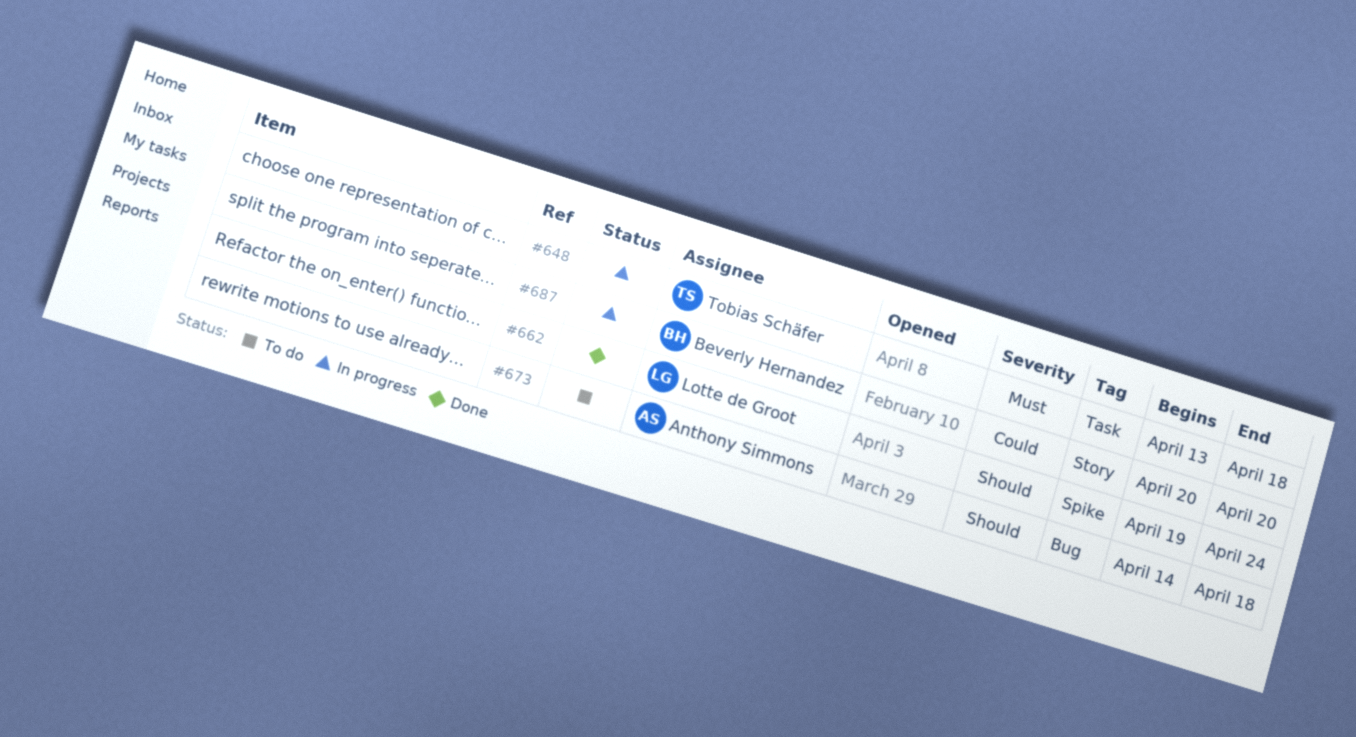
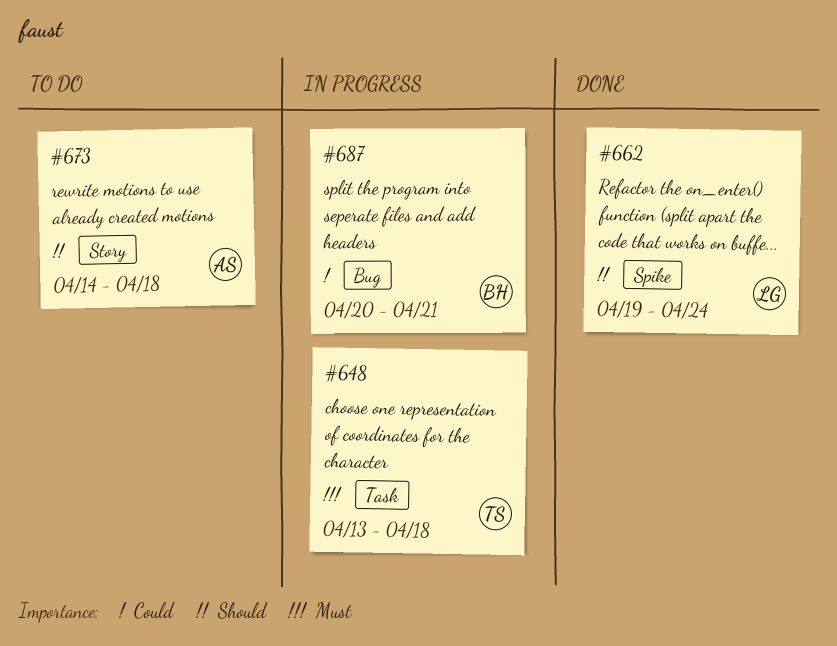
#673, label: Bug -> Story
#687, label: Story -> Bug
#687, due: Apr 20 -> Apr 21

